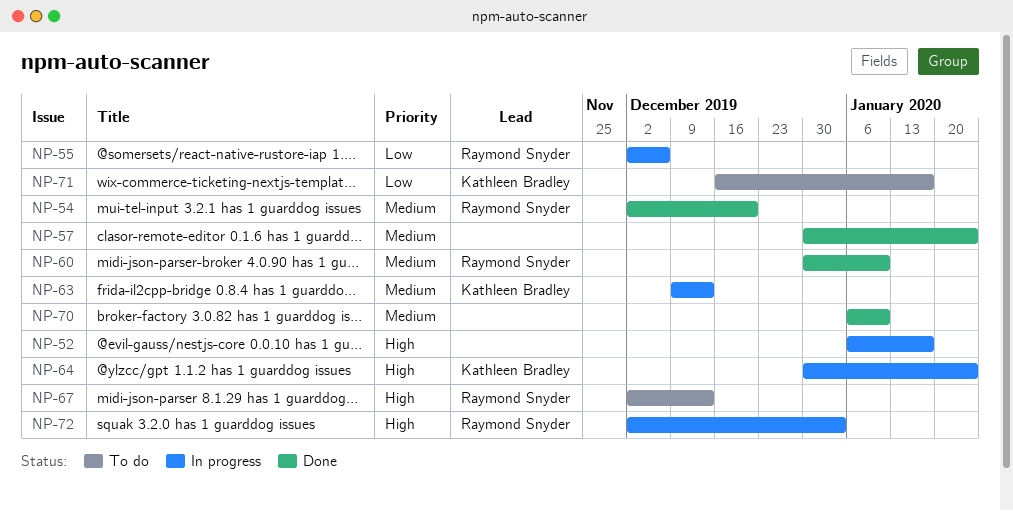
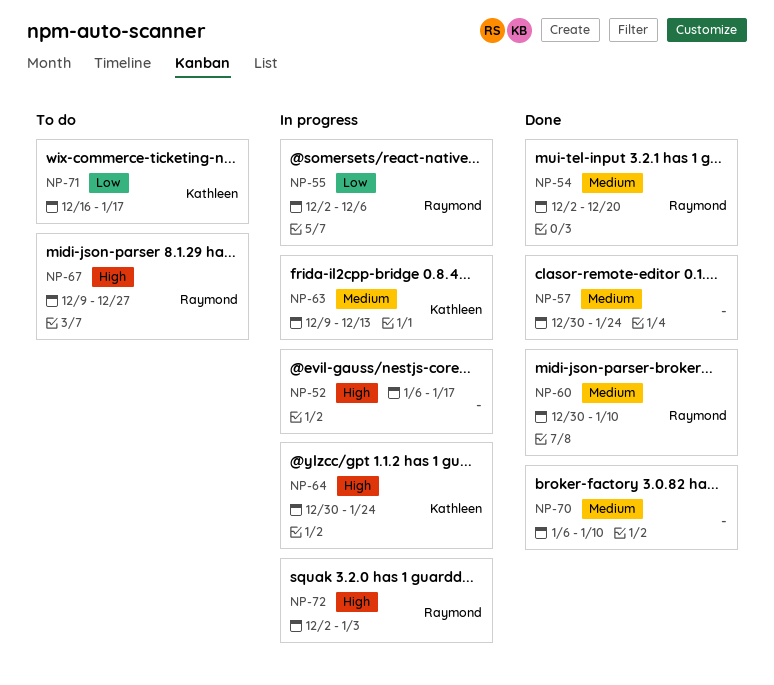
NP-67, start: Dec 2 -> Dec 9
NP-67, due: Dec 13 -> Dec 27

